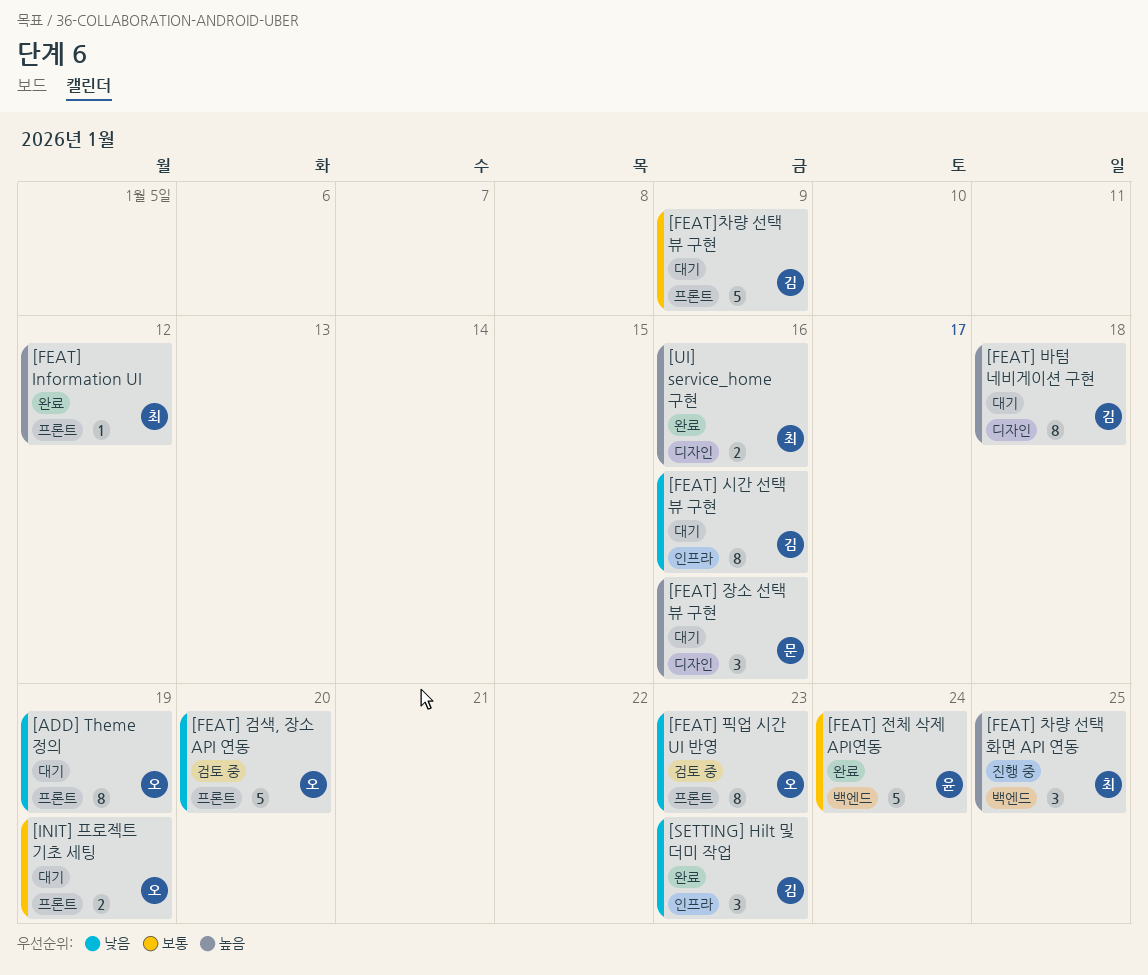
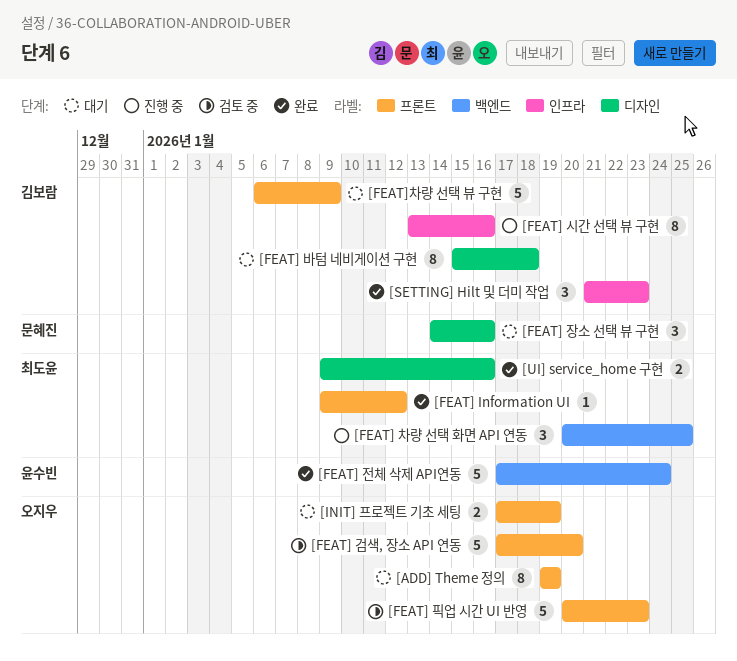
[FEAT] 시간 선택 뷰 구현, status: 대기 -> 진행 중
[FEAT] 픽업 시간 UI 반영, estimate: 8 -> 5

